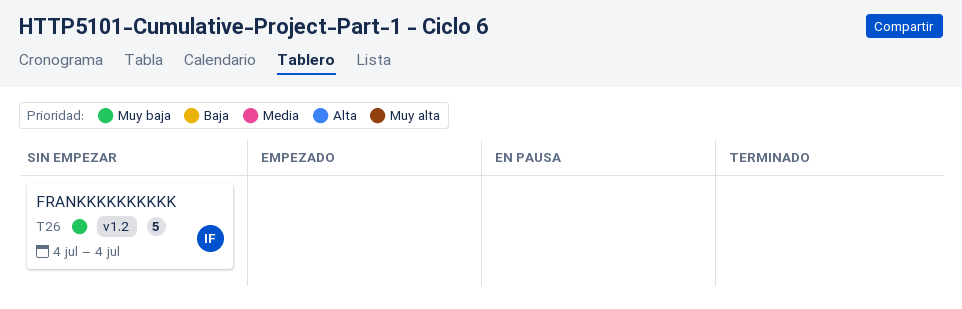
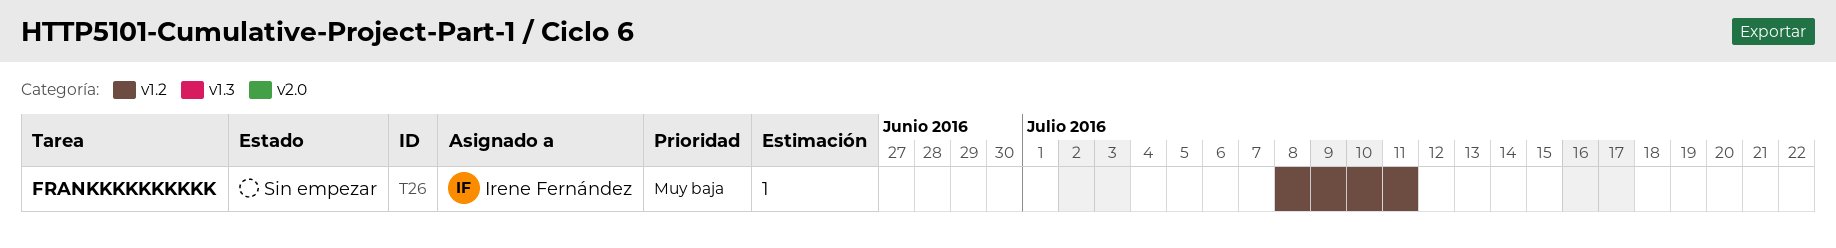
T26, estimate: 5 -> 1
T26, start: Jul 4 -> Jul 8
T26, due: Jul 4 -> Jul 11

